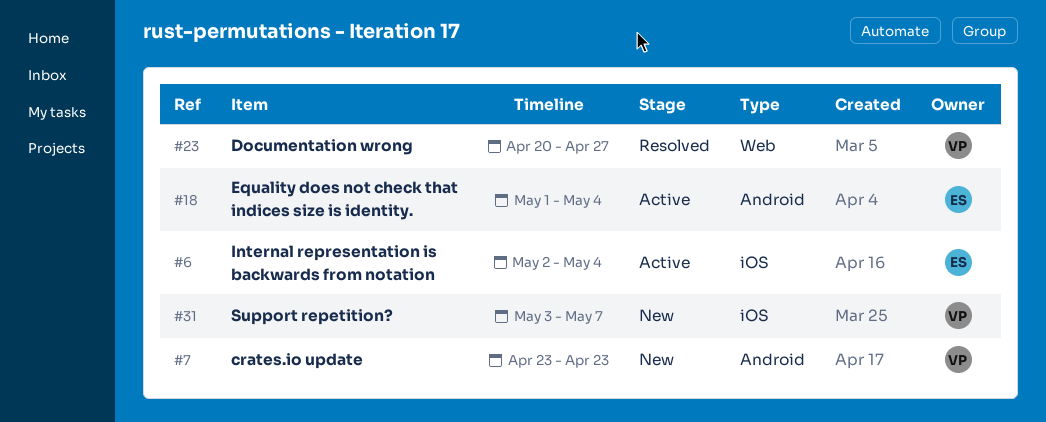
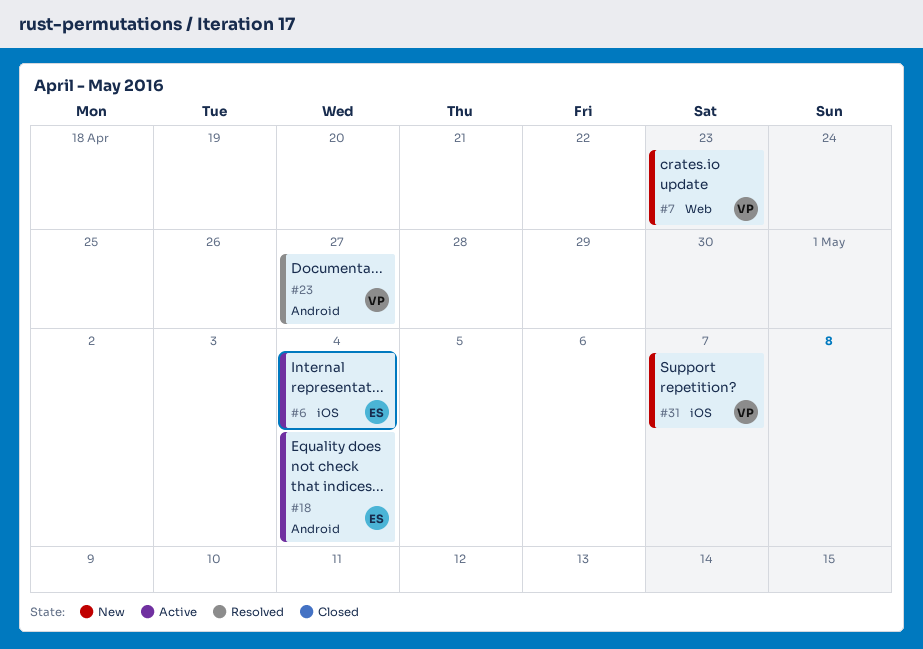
#7, label: Android -> Web
#23, label: Web -> Android

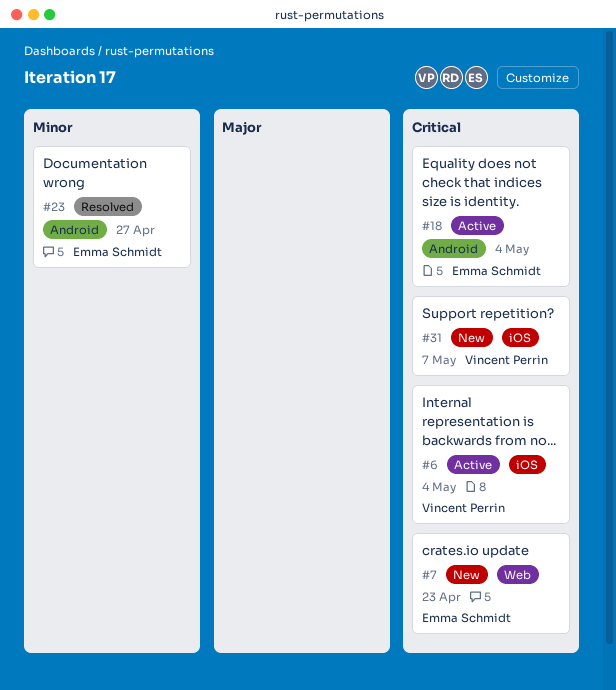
#6, owner: Emma Schmidt -> Vincent Perrin
#7, owner: Vincent Perrin -> Emma Schmidt
#23, owner: Vincent Perrin -> Emma Schmidt

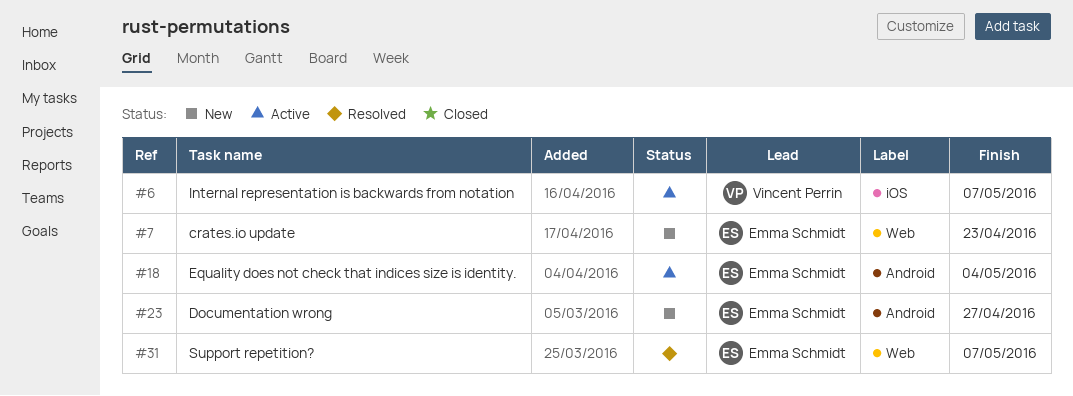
#6, due: May 4 -> May 7
#23, status: Resolved -> New
#31, status: New -> Resolved
#31, owner: Vincent Perrin -> Emma Schmidt
#31, label: iOS -> Web

